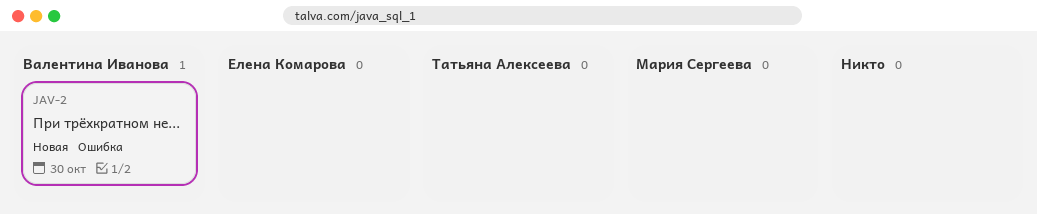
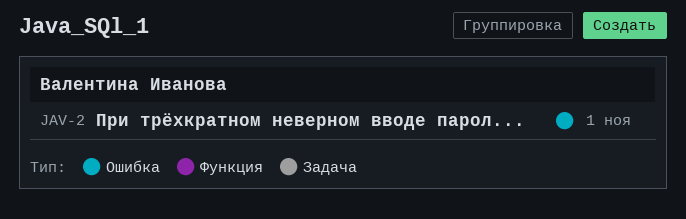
JAV-2, due: Oct 30 -> Nov 1

